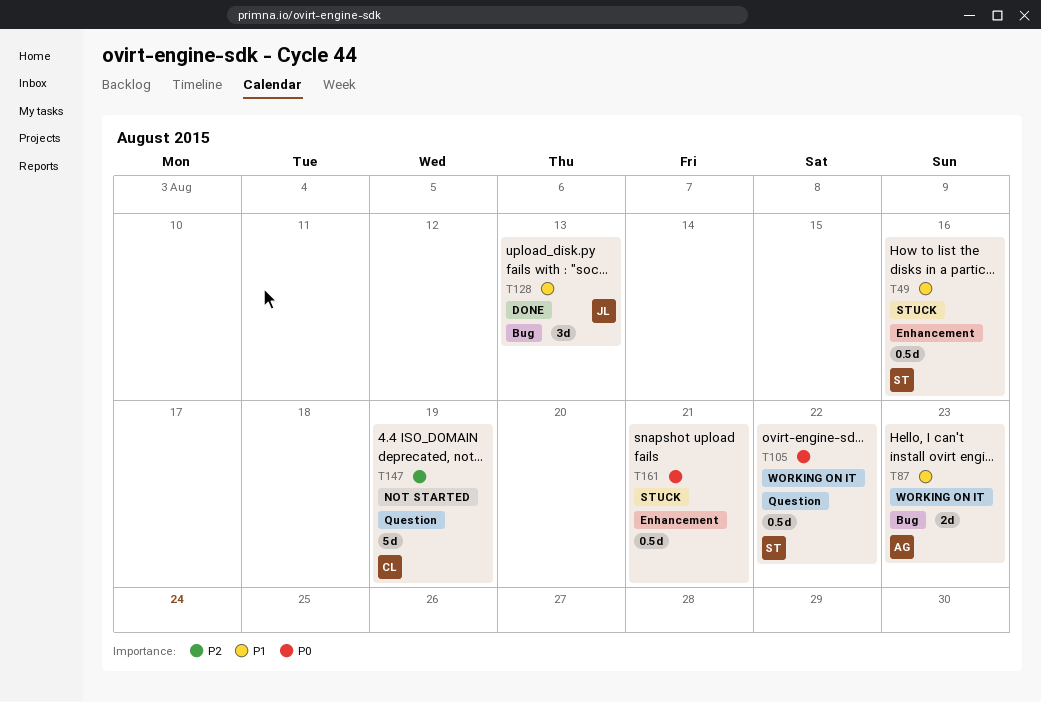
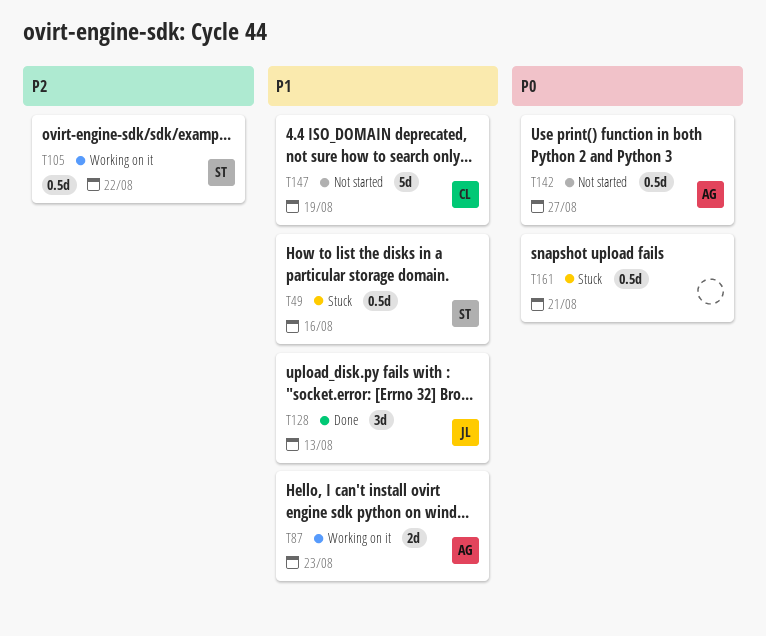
T105, priority: P0 -> P2
T142: none -> present
T147, priority: P2 -> P1

